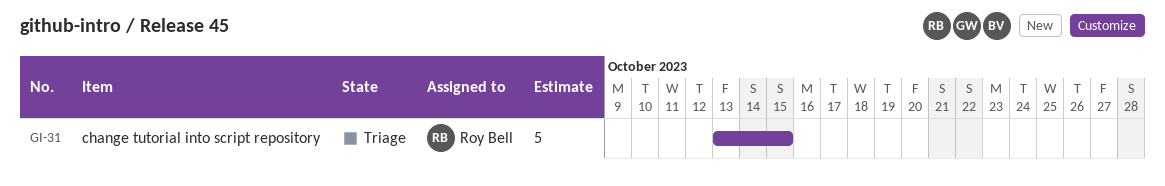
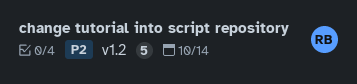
change tutorial into script repository, due: Oct 15 -> Oct 14

